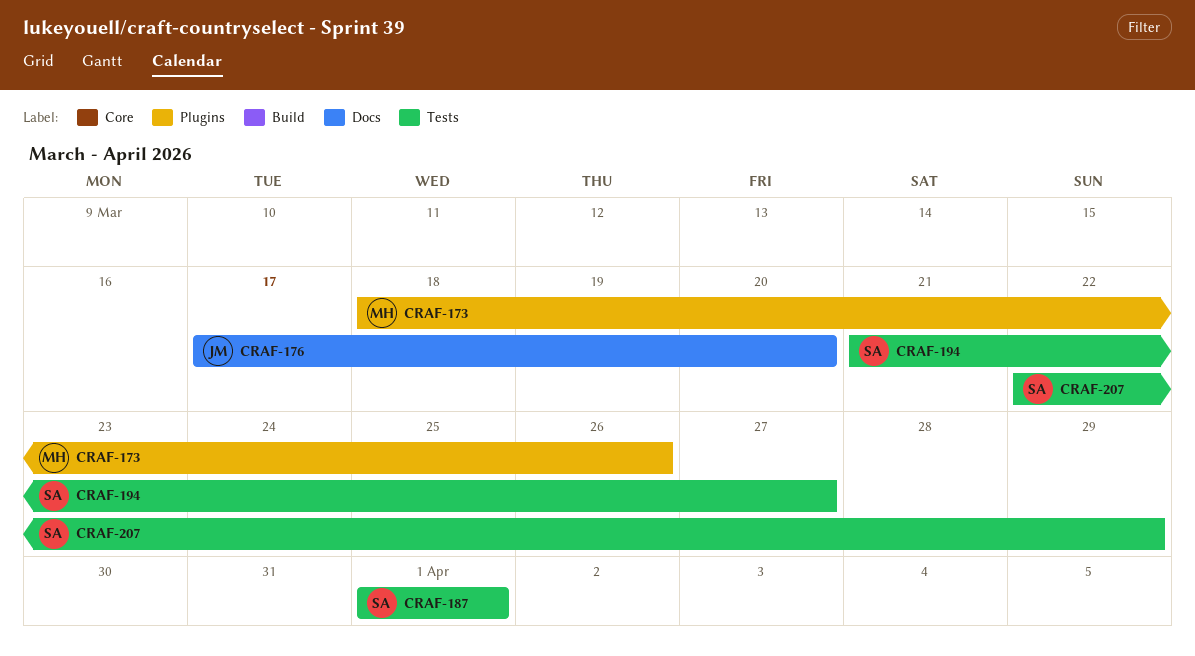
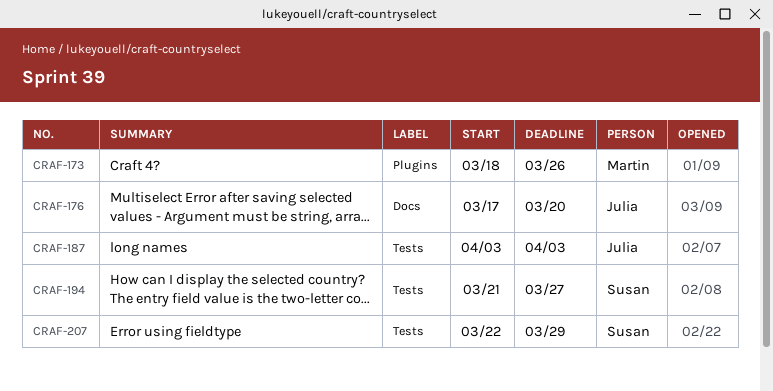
CRAF-187, owner: Susan -> Julia
CRAF-187, start: Apr 1 -> Apr 3
CRAF-187, due: Apr 1 -> Apr 3

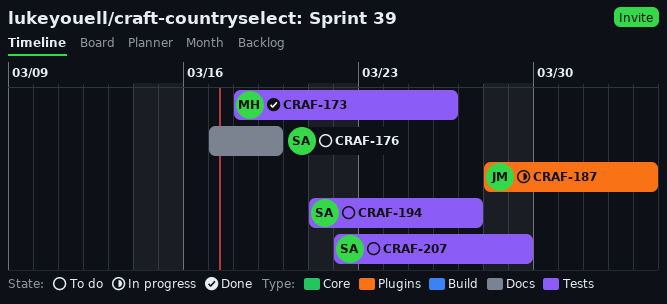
CRAF-173, label: Plugins -> Tests
CRAF-176, owner: Julia -> Susan
CRAF-176, due: Mar 20 -> Mar 19
CRAF-187, label: Tests -> Plugins
CRAF-187, start: Apr 3 -> Mar 28

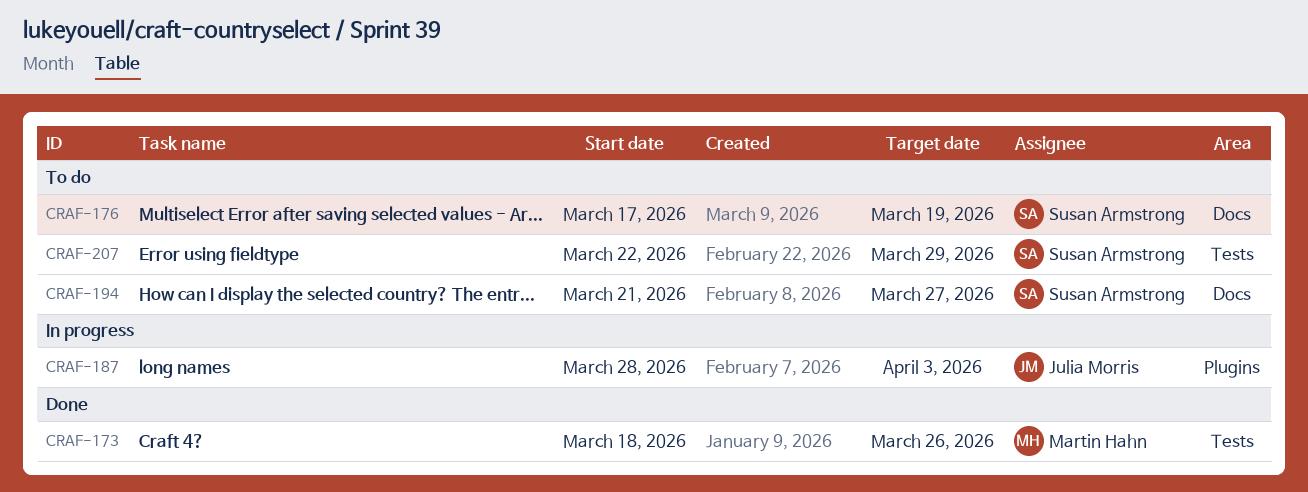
CRAF-194, label: Tests -> Docs

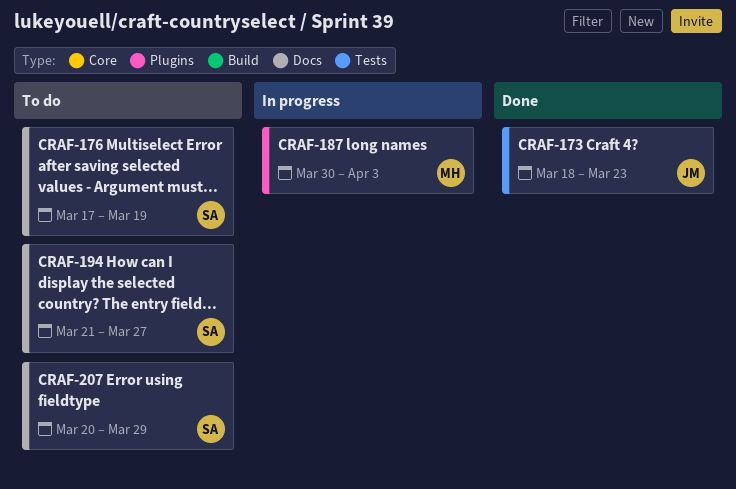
CRAF-173, owner: Martin Hahn -> Julia Morris
CRAF-173, due: Mar 26 -> Mar 23
CRAF-187, owner: Julia Morris -> Martin Hahn
CRAF-187, start: Mar 28 -> Mar 30
CRAF-207, label: Tests -> Docs
CRAF-207, start: Mar 22 -> Mar 20

